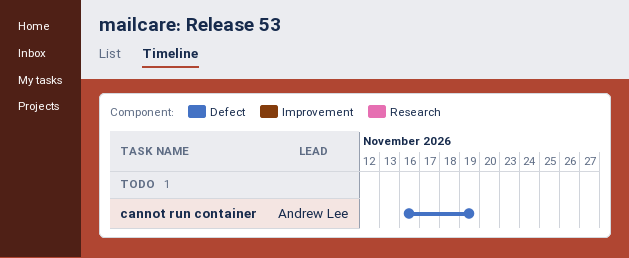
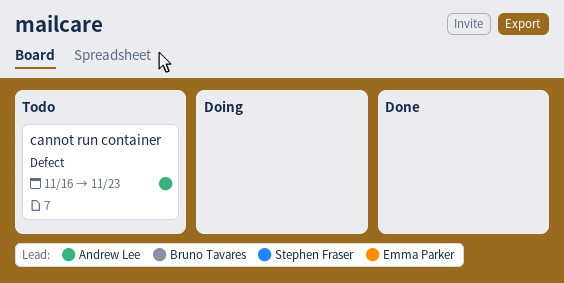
cannot run container, due: Nov 19 -> Nov 23

